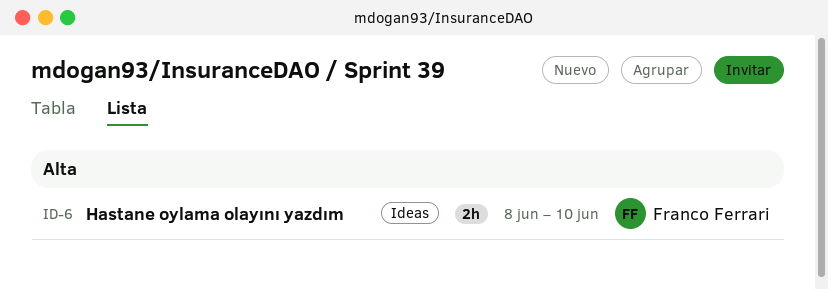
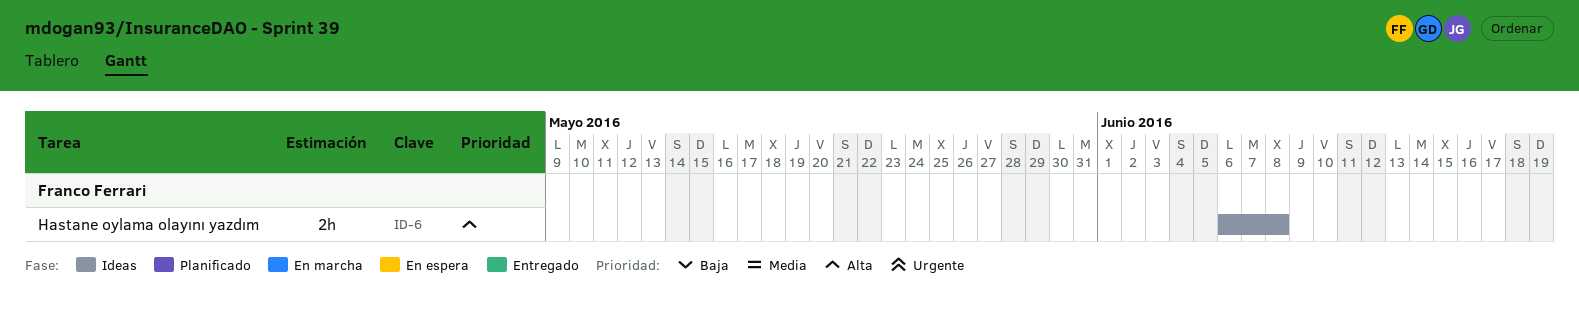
ID-6, start: Jun 8 -> Jun 6
ID-6, due: Jun 10 -> Jun 8

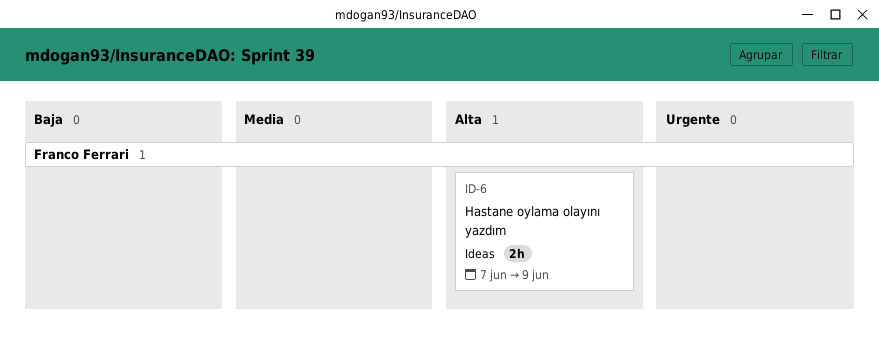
ID-6, start: Jun 6 -> Jun 7
ID-6, due: Jun 8 -> Jun 9

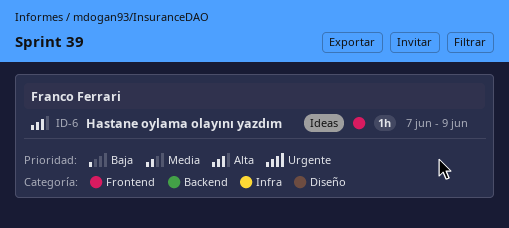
ID-6, estimate: 2h -> 1h

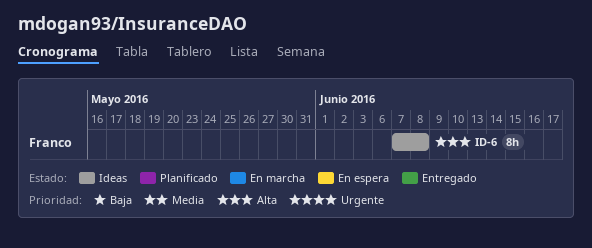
ID-6, estimate: 1h -> 8h
ID-6, due: Jun 9 -> Jun 8

